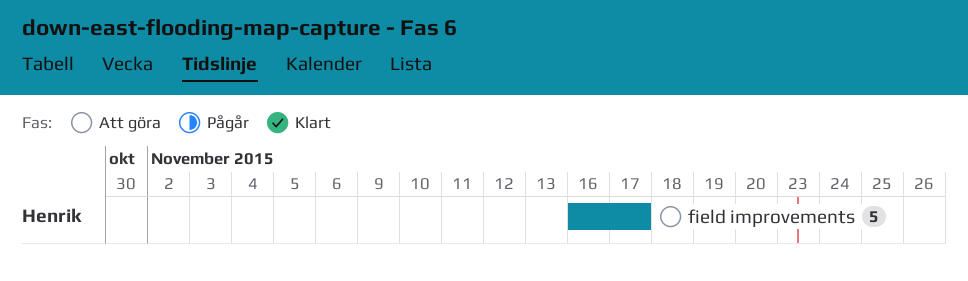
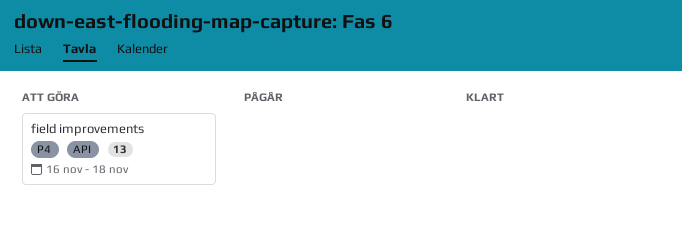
field improvements, estimate: 5 -> 13
field improvements, due: Nov 17 -> Nov 18

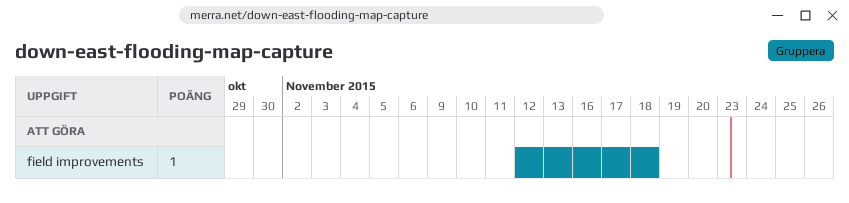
field improvements, estimate: 13 -> 1
field improvements, start: Nov 16 -> Nov 12

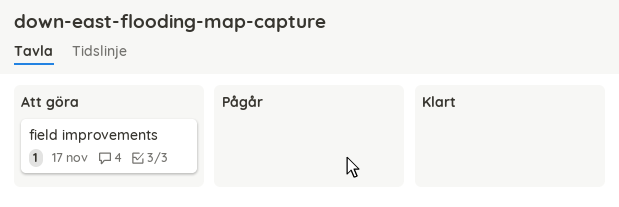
field improvements, due: Nov 18 -> Nov 17

